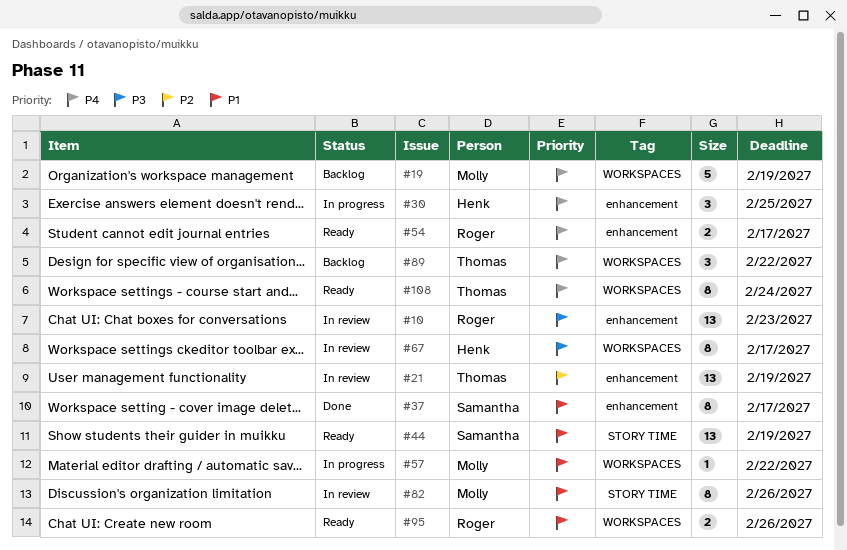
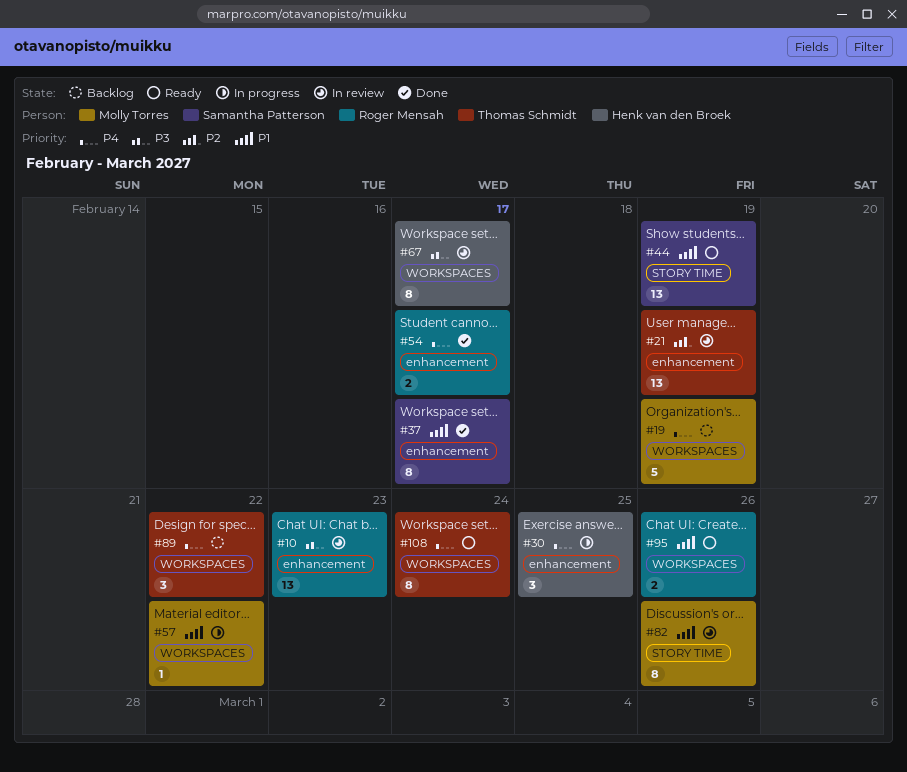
#54, status: Ready -> Done

